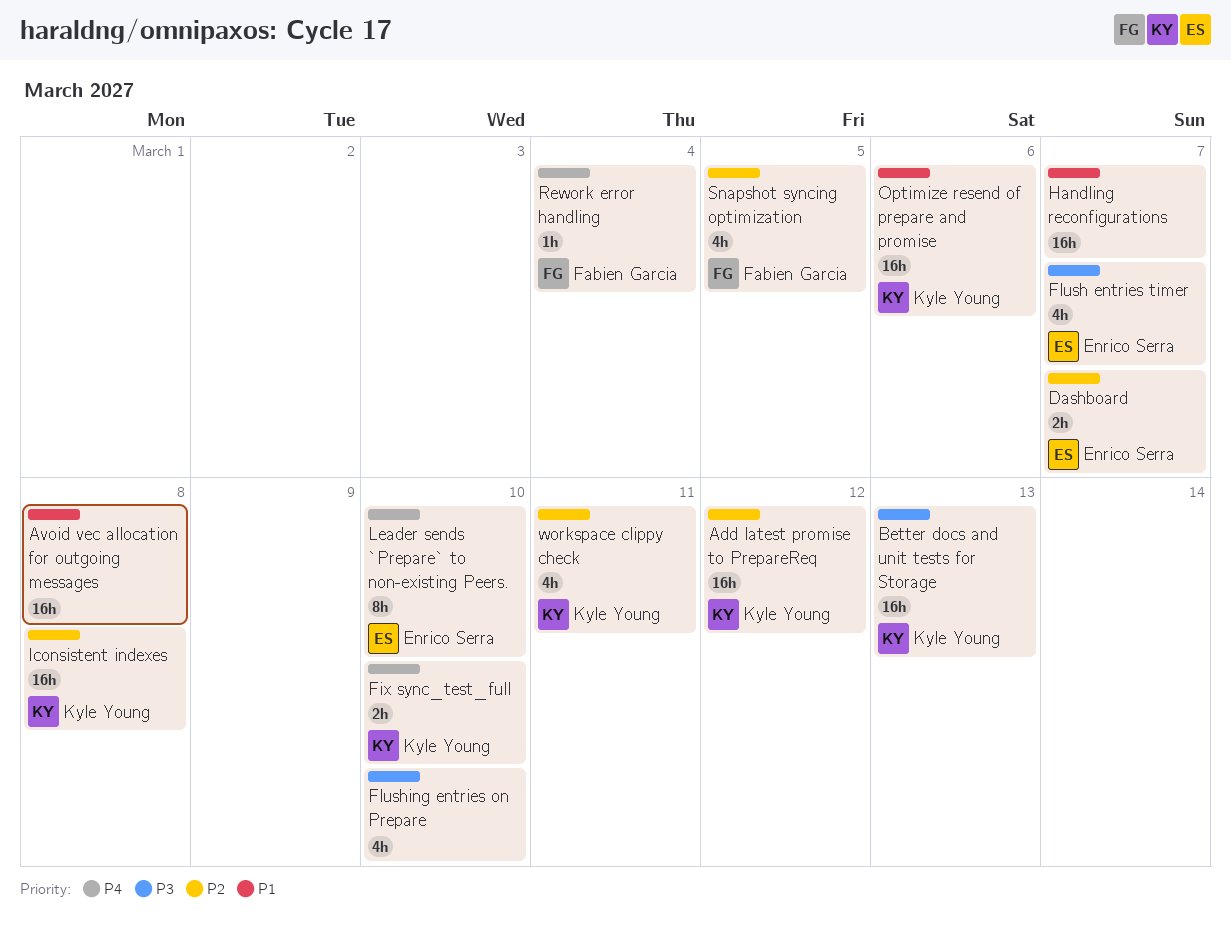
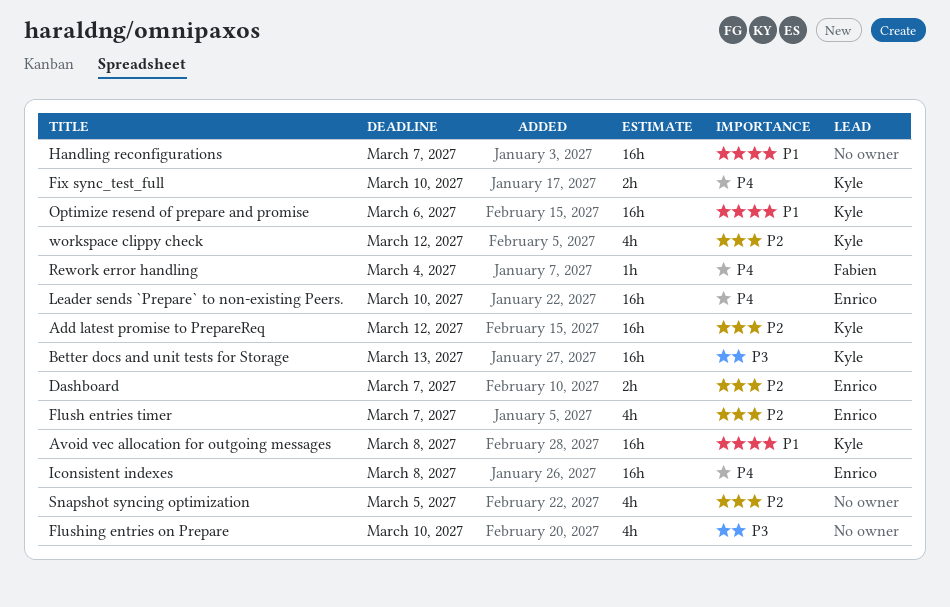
Avoid vec allocation for outgoing messages, owner: none -> Kyle Young
Flush entries timer, priority: P3 -> P2
Iconsistent indexes, owner: Kyle Young -> Enrico Serra
Iconsistent indexes, priority: P2 -> P4
Leader sends `Prepare` to non-existing Peers., estimate: 8h -> 16h
Snapshot syncing optimization, owner: Fabien Garcia -> none
workspace clippy check, due: Mar 11 -> Mar 12

